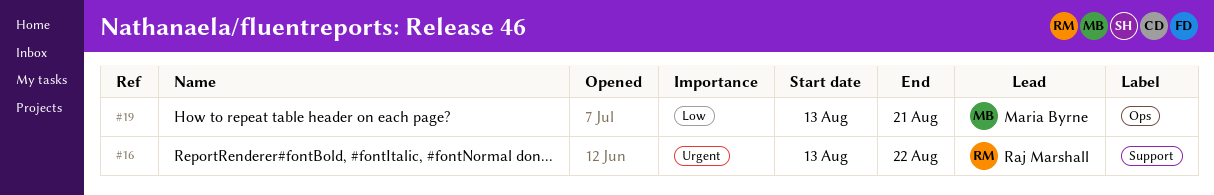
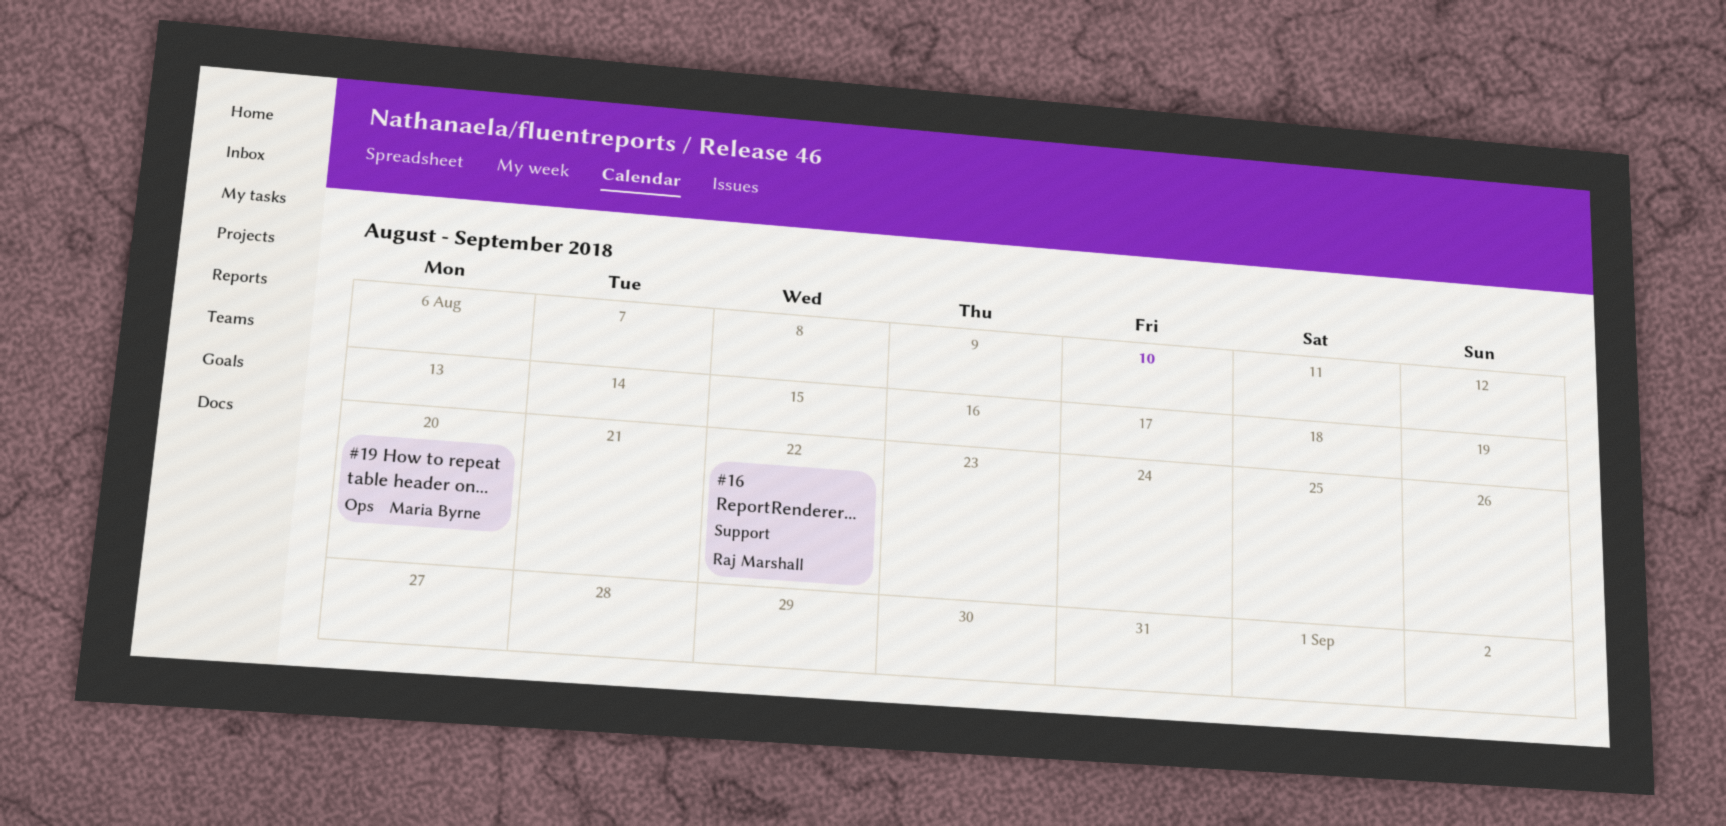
#19, due: Aug 21 -> Aug 20

